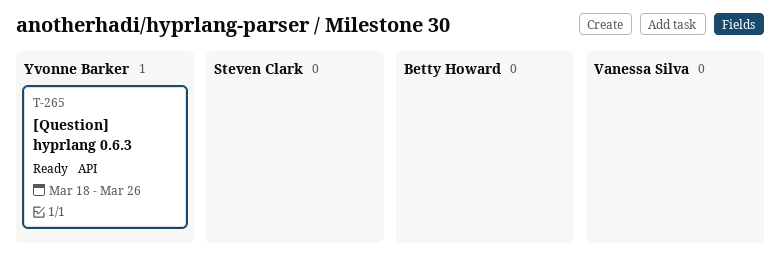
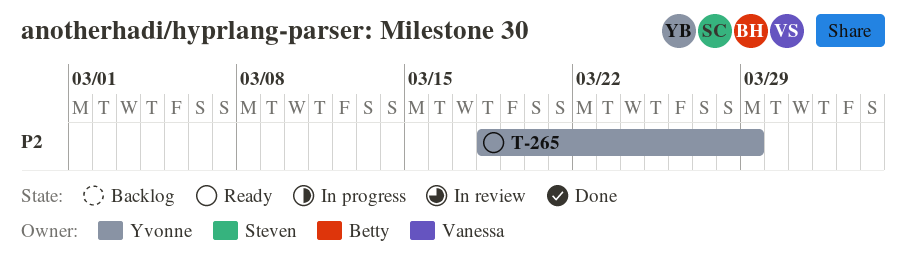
T-265, due: Mar 26 -> Mar 29

